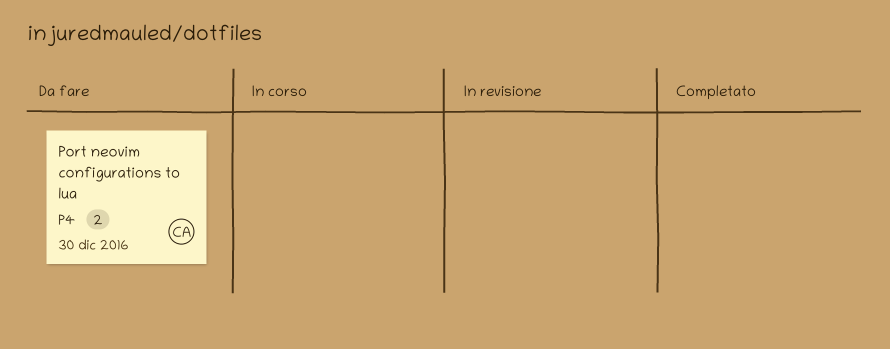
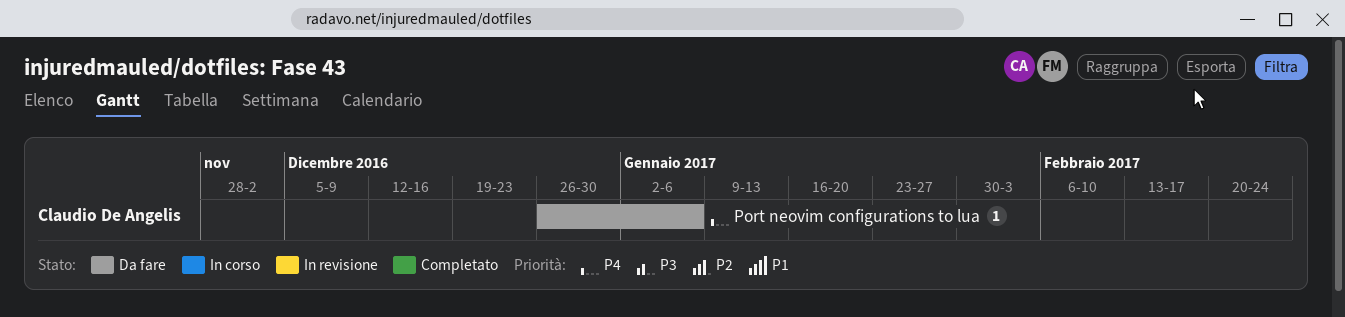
Port neovim configurations to lua, estimate: 2 -> 1
Port neovim configurations to lua, due: Dec 30 -> Jan 6

